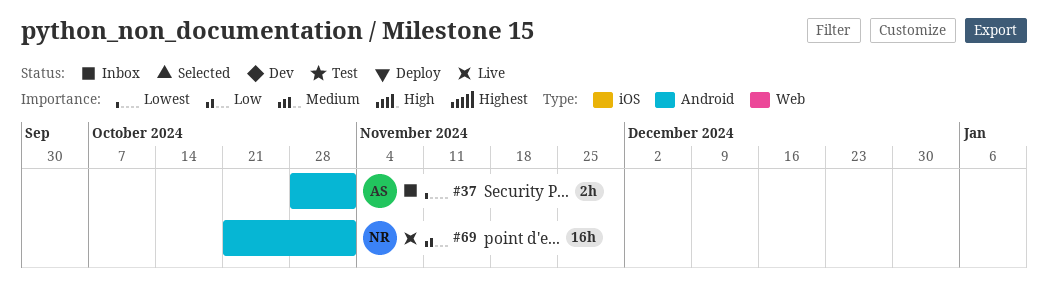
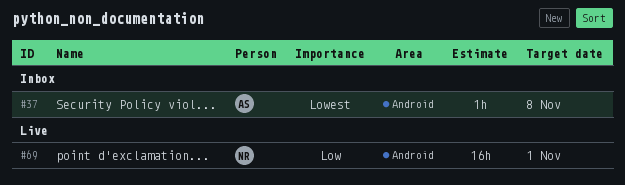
#37, estimate: 2h -> 1h
#37, due: Nov 1 -> Nov 8

